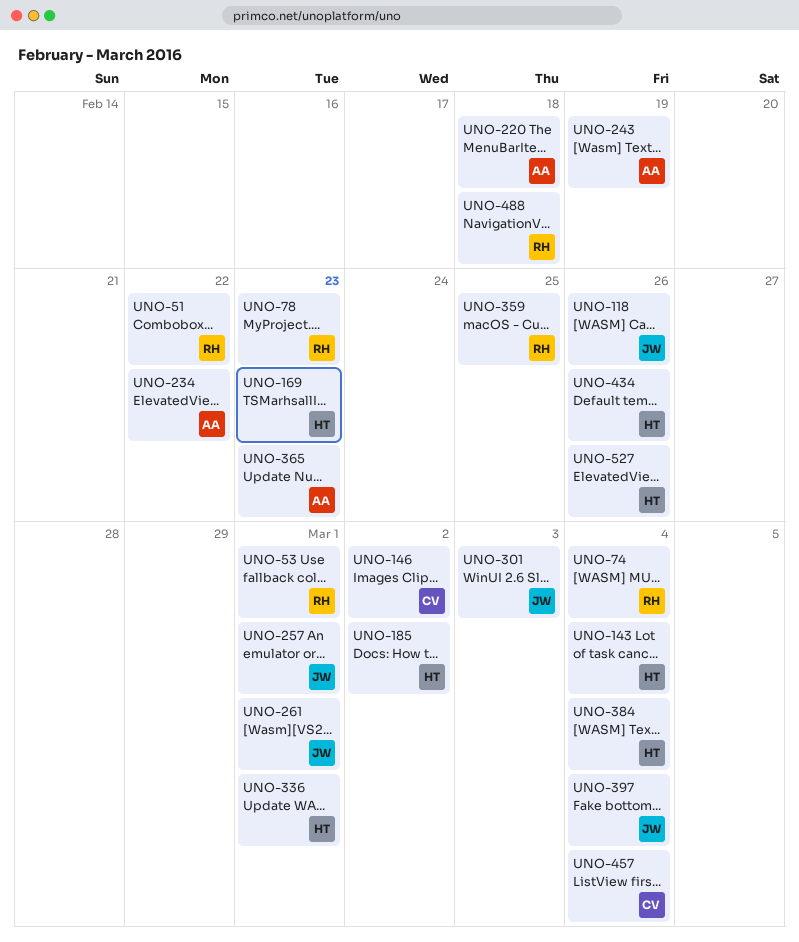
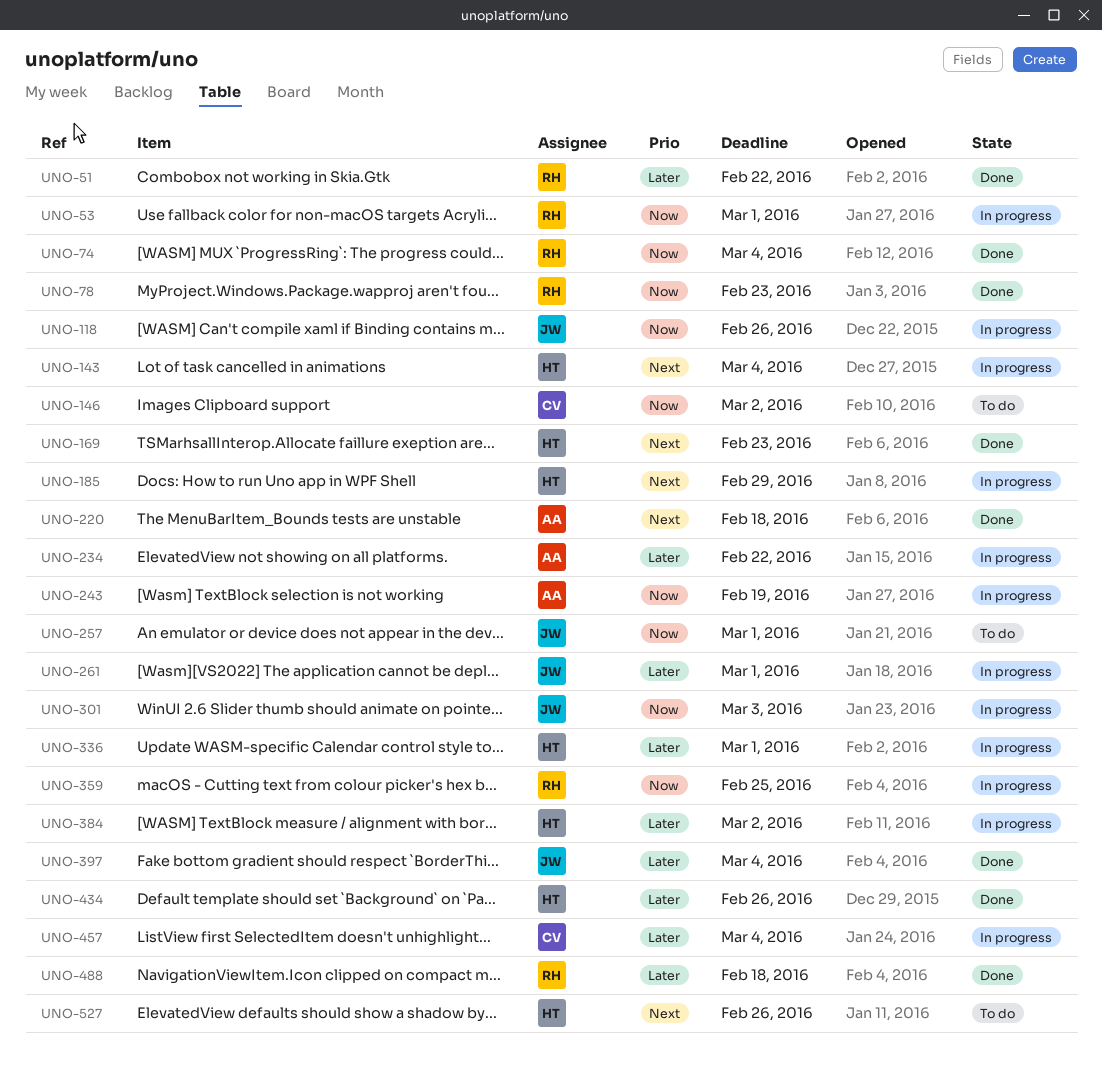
UNO-185, due: Mar 2 -> Feb 29
UNO-365: present -> none
UNO-384, due: Mar 4 -> Mar 2

